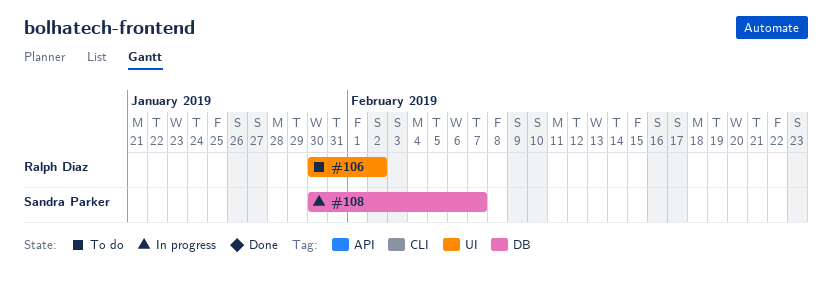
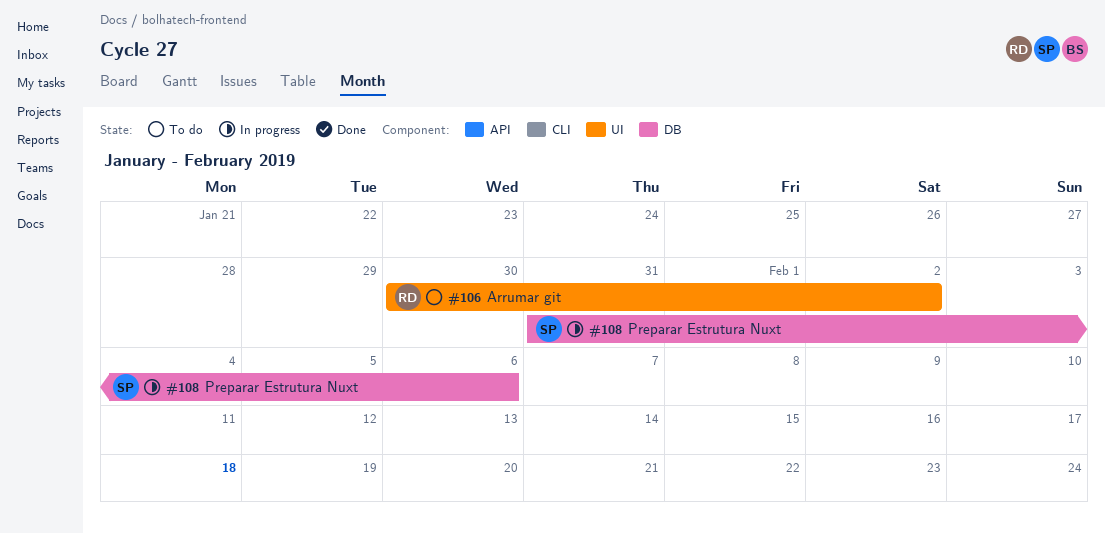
#108, start: Jan 30 -> Jan 31
#108, due: Feb 7 -> Feb 6

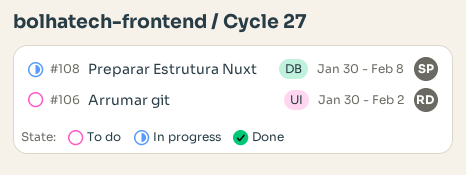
#108, start: Jan 31 -> Jan 30
#108, due: Feb 6 -> Feb 8

